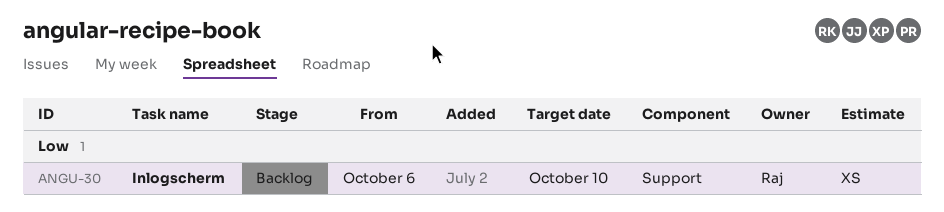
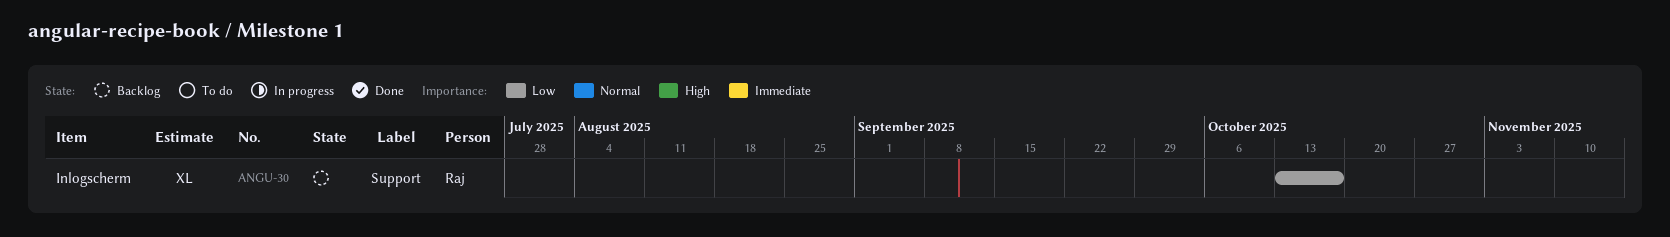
ANGU-30, estimate: XS -> XL
ANGU-30, start: Oct 6 -> Oct 13
ANGU-30, due: Oct 10 -> Oct 17

